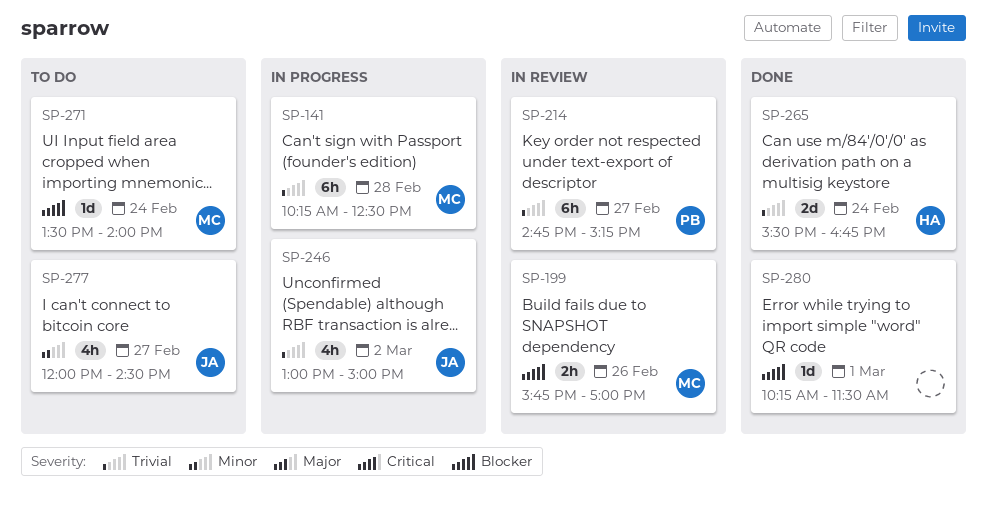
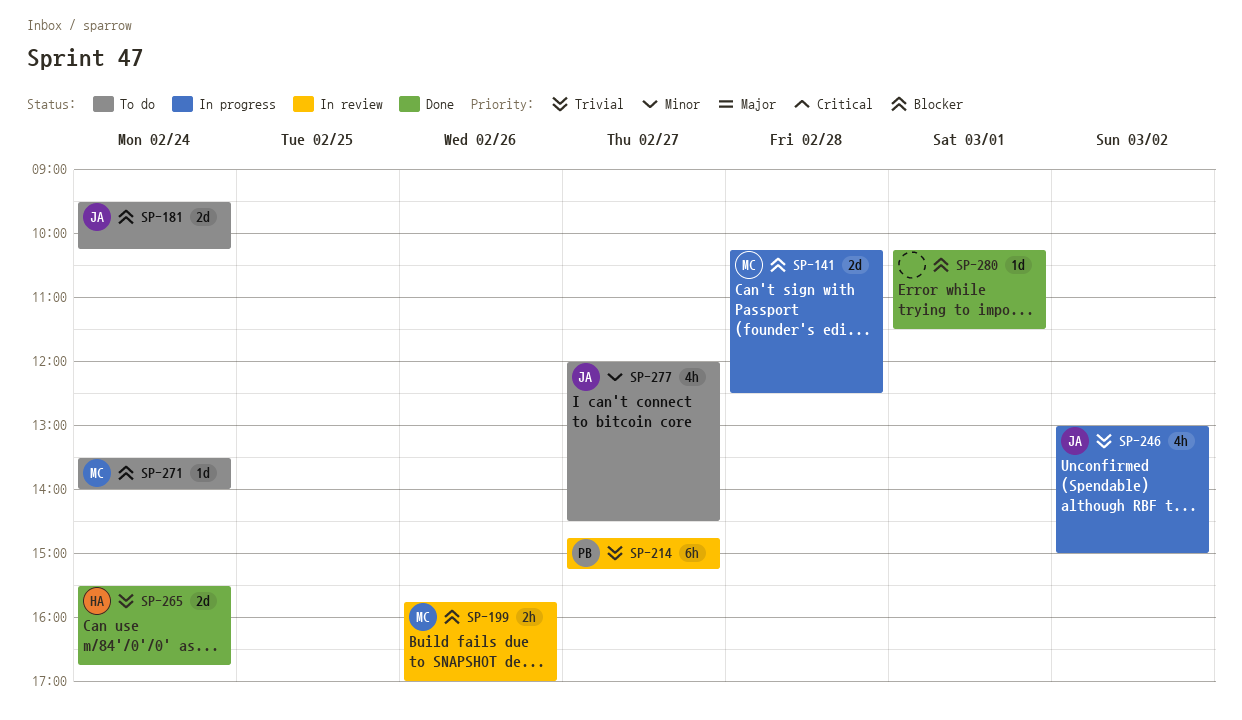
SP-141, priority: Trivial -> Blocker
SP-141, estimate: 6h -> 2d
SP-181: none -> present

